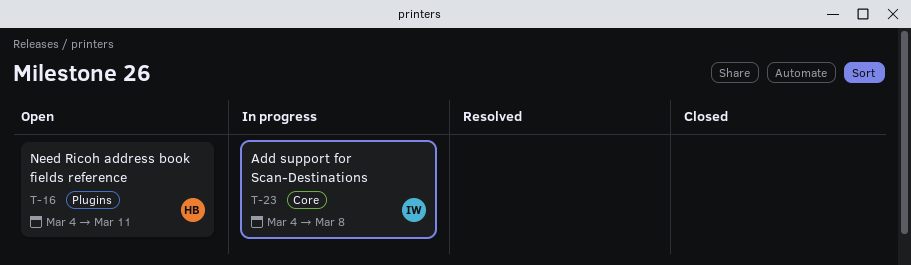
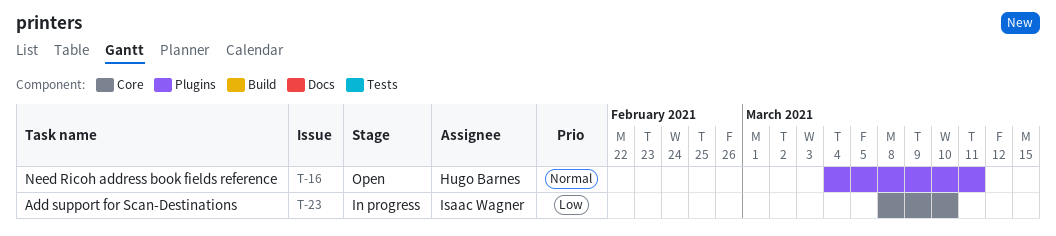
T-23, start: Mar 4 -> Mar 8
T-23, due: Mar 8 -> Mar 10

